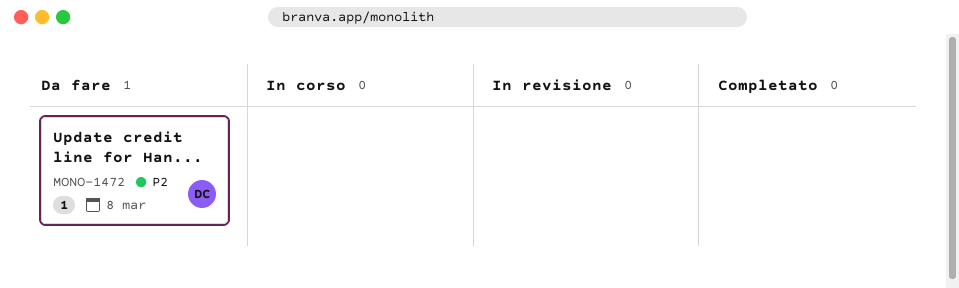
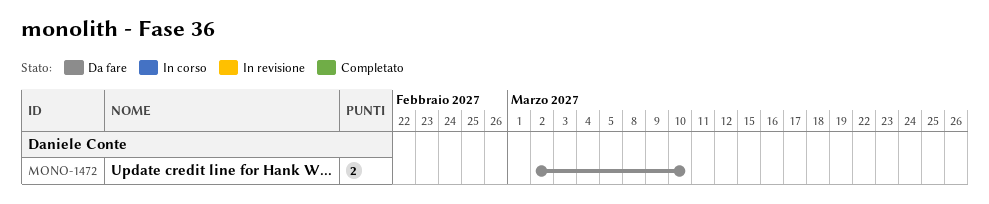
MONO-1472, estimate: 1 -> 2
MONO-1472, due: Mar 8 -> Mar 10

